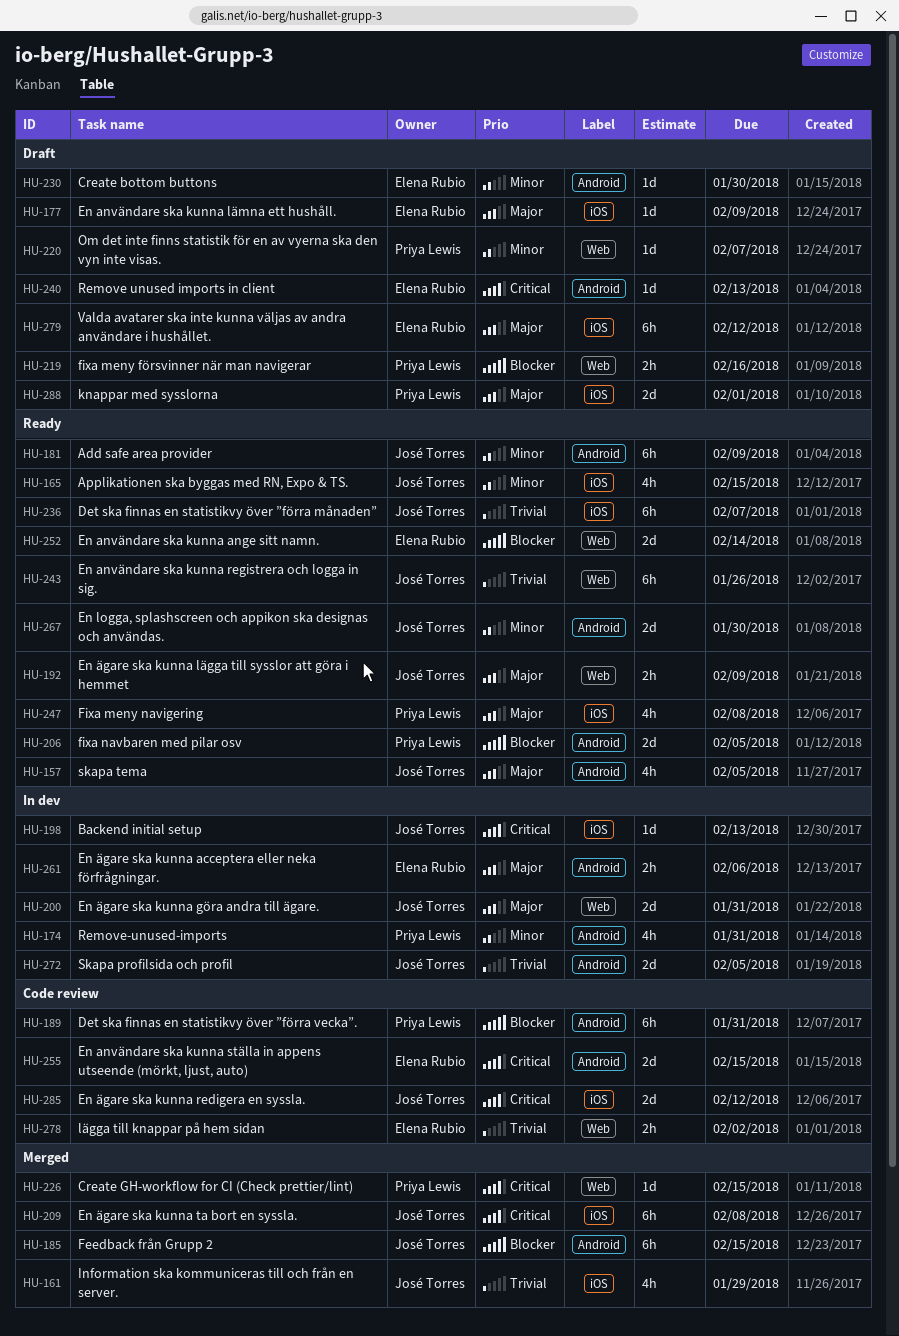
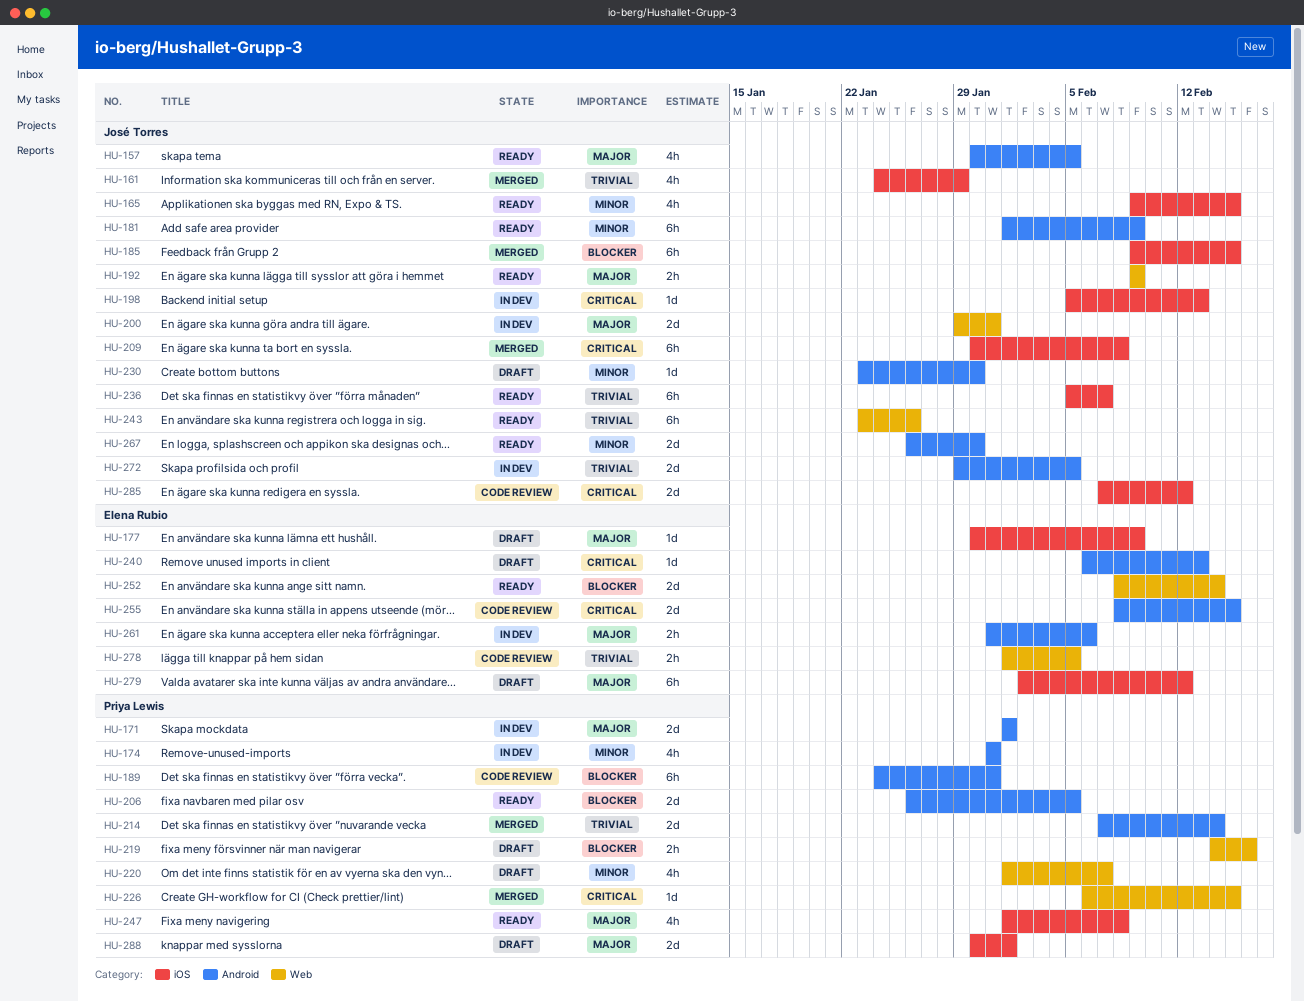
HU-171: none -> present
HU-185, label: Android -> iOS
HU-214: none -> present
HU-220, estimate: 1d -> 4h
HU-230, owner: Elena Rubio -> José Torres
HU-278, due: Feb 2 -> Feb 5

